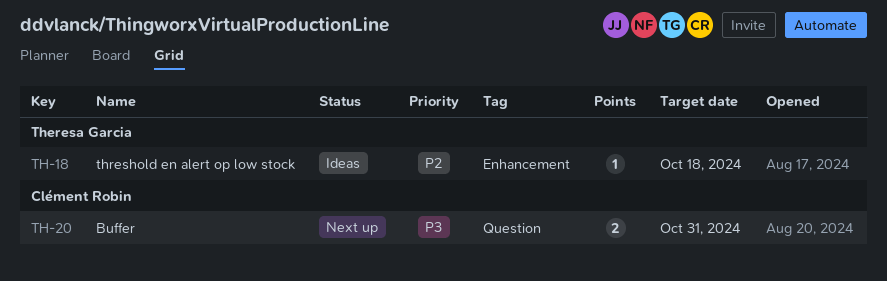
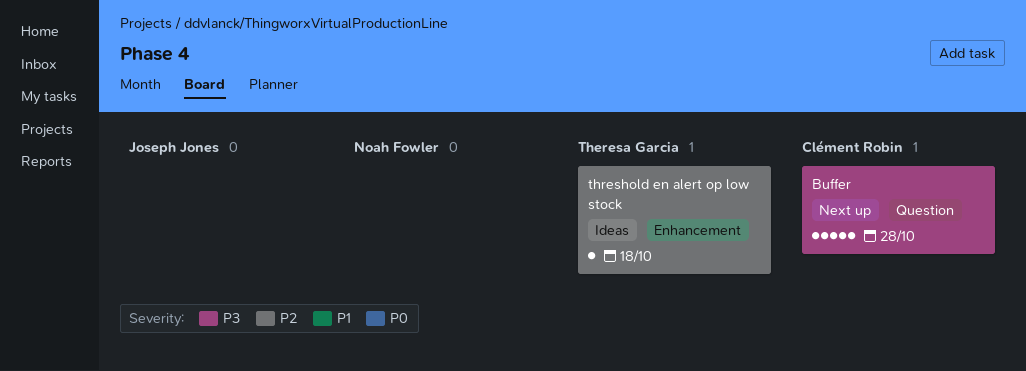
Buffer, estimate: 2 -> 5
Buffer, due: Oct 31 -> Oct 28

